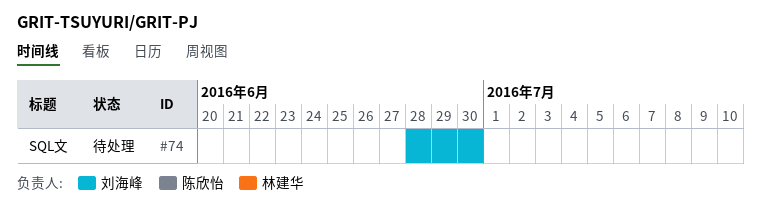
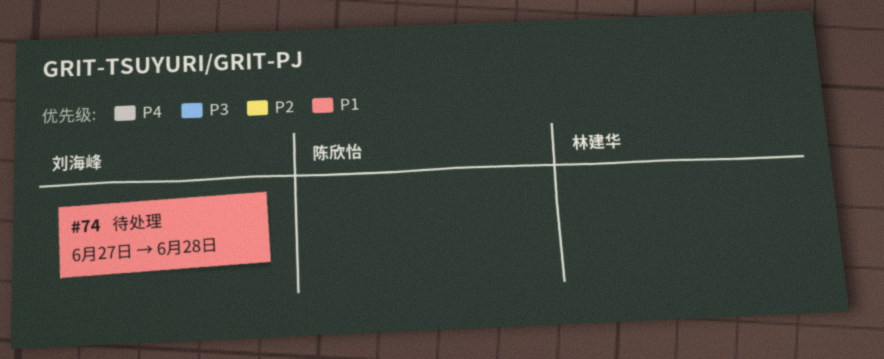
#74, start: Jun 28 -> Jun 27
#74, due: Jun 30 -> Jun 28

